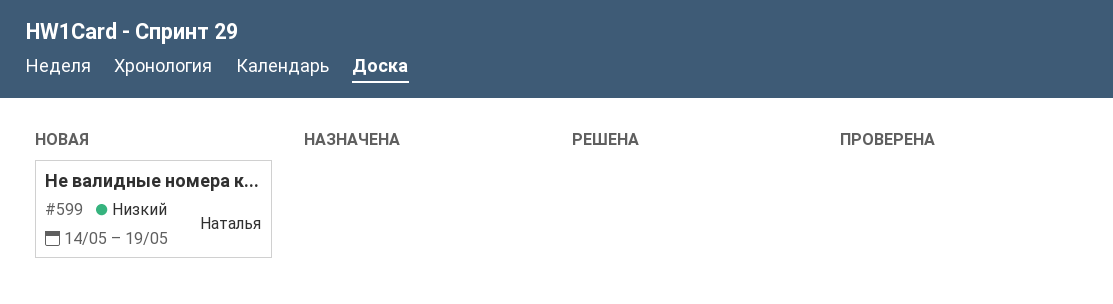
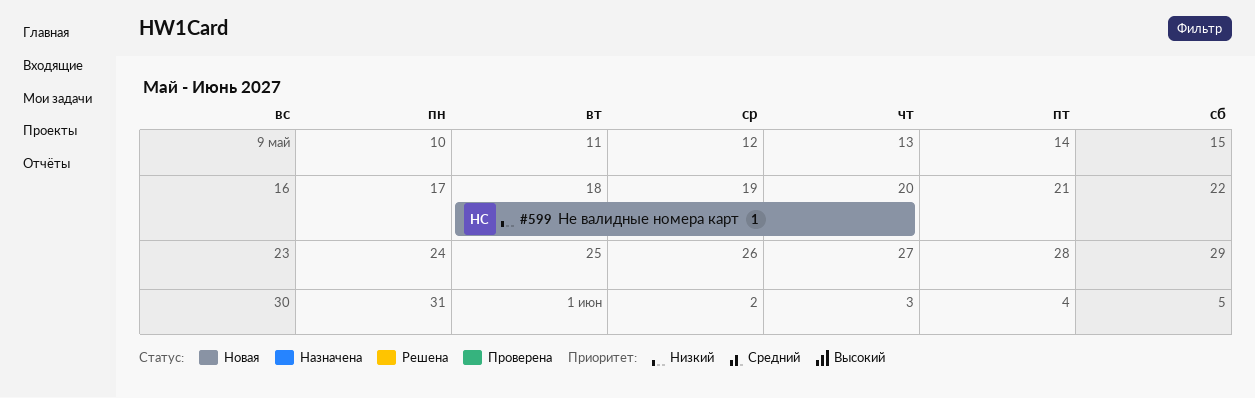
#599, start: May 14 -> May 18
#599, due: May 19 -> May 20

